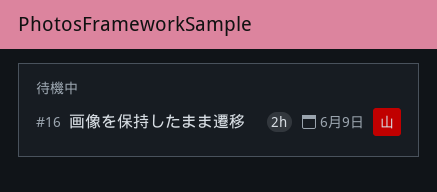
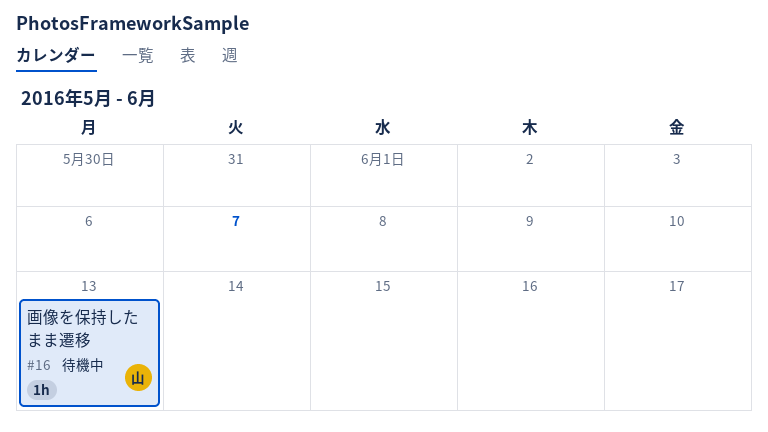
#16, estimate: 2h -> 1h
#16, due: Jun 9 -> Jun 13

